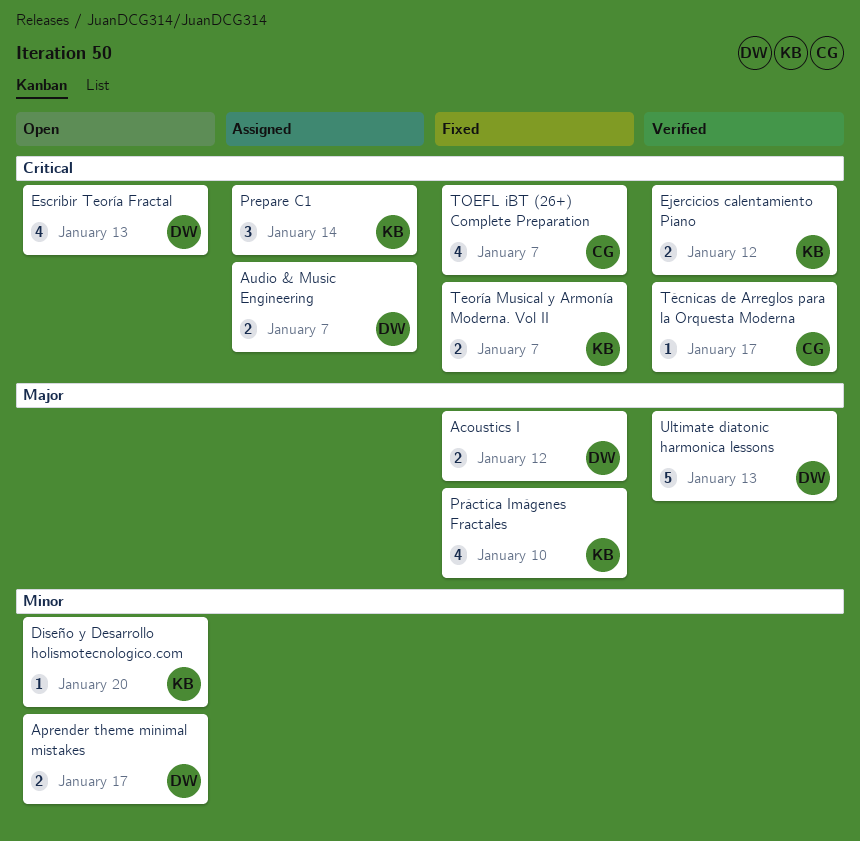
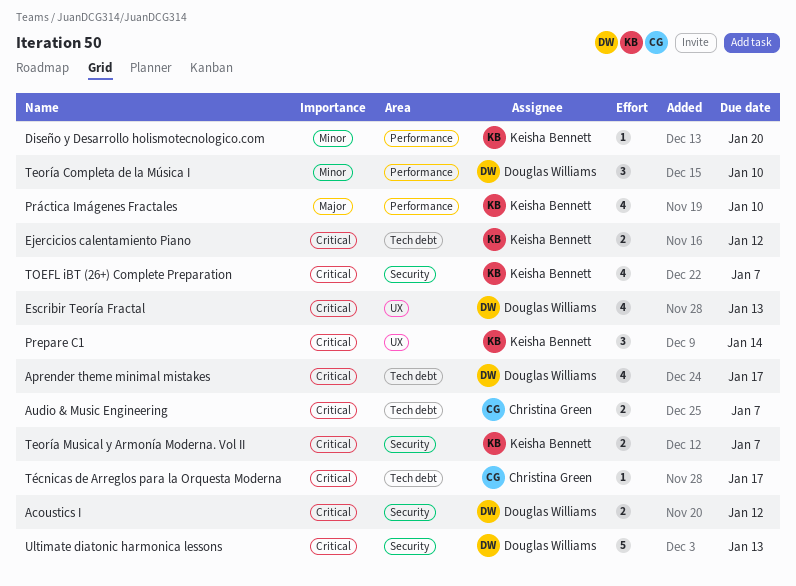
Acoustics I, priority: Major -> Critical
Aprender theme minimal mistakes, priority: Minor -> Critical
Aprender theme minimal mistakes, estimate: 2 -> 4
Audio & Music Engineering, owner: Douglas Williams -> Christina Green
Teoría Completa de la Música I: none -> present
TOEFL iBT (26+) Complete Preparation, owner: Christina Green -> Keisha Bennett
Ultimate diatonic harmonica lessons, priority: Major -> Critical

